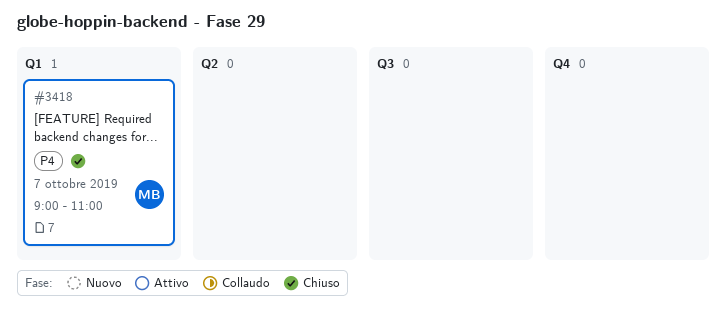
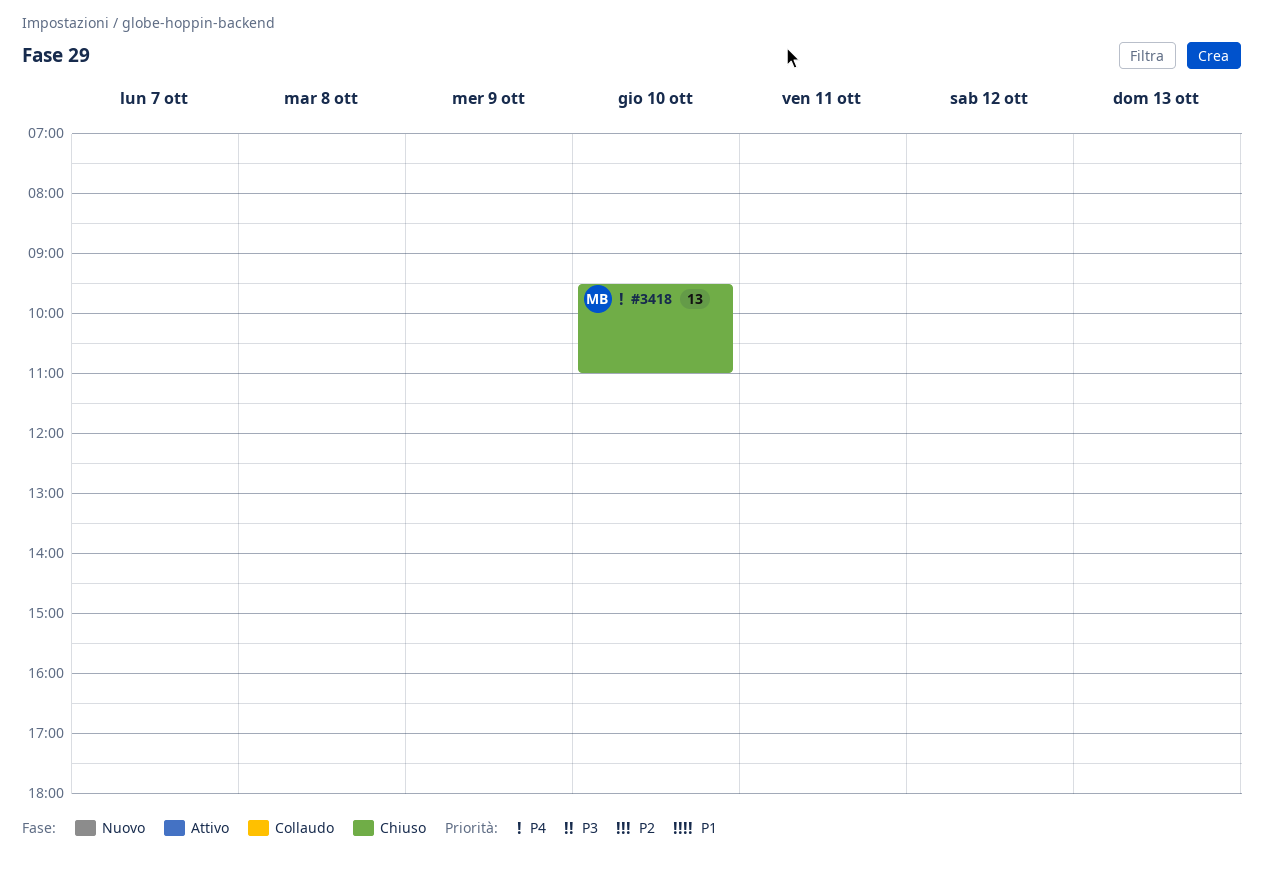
#3418, day: Oct 7 -> Oct 10
#3418, begins: 09:00 -> 09:30

